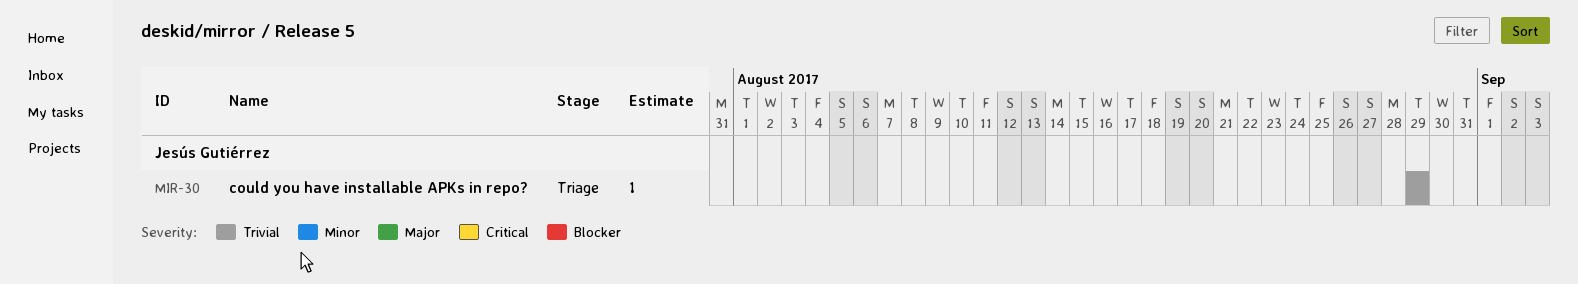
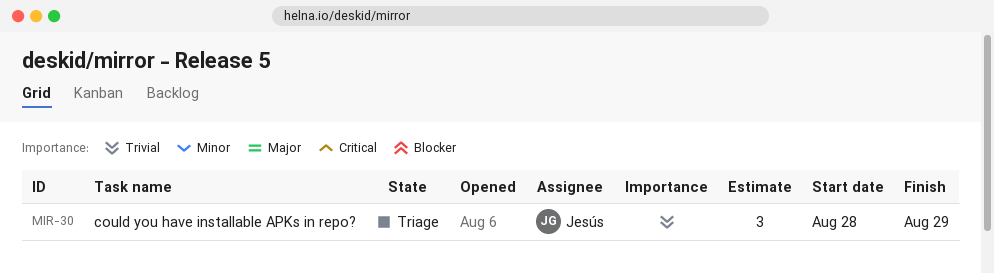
MIR-30, estimate: 1 -> 3
MIR-30, start: Aug 29 -> Aug 28

